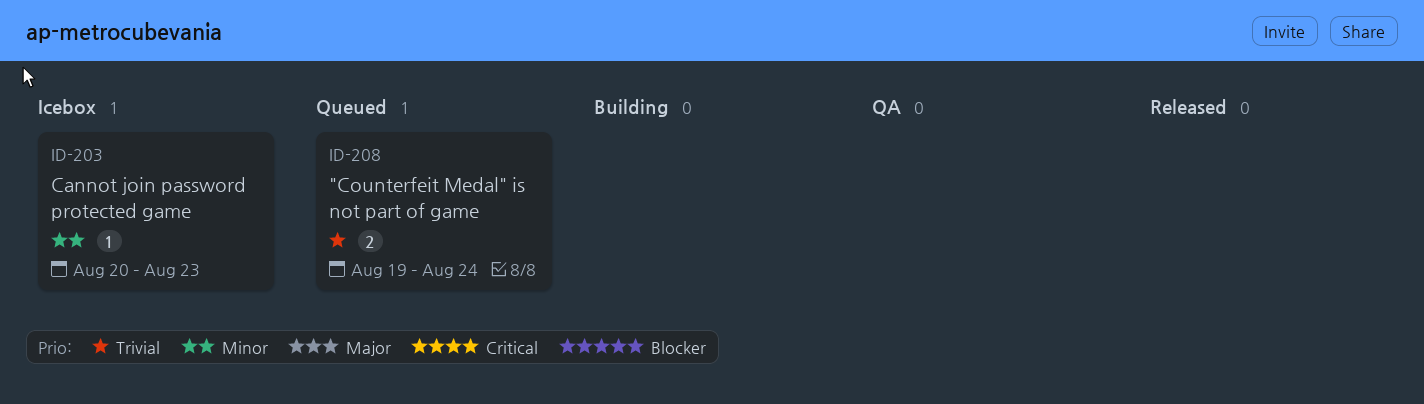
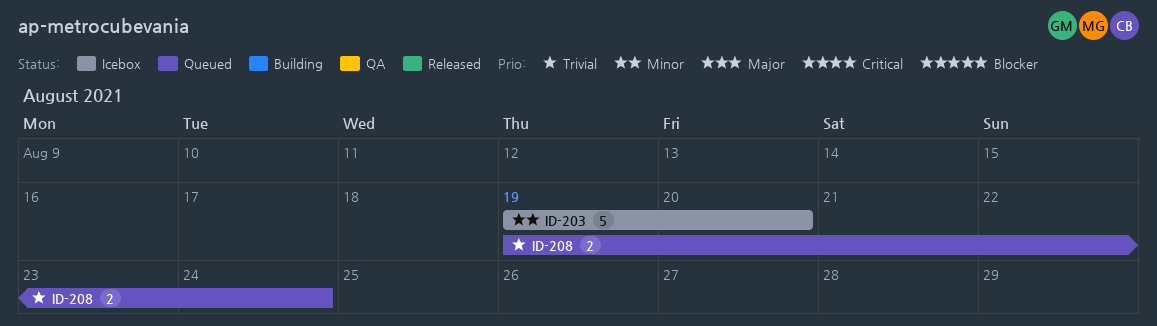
ID-203, estimate: 1 -> 5
ID-203, start: Aug 20 -> Aug 19
ID-203, due: Aug 23 -> Aug 20

